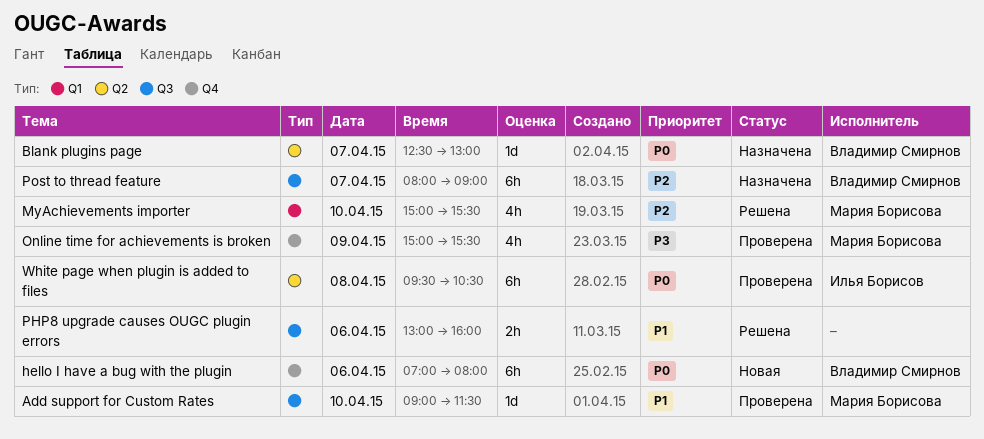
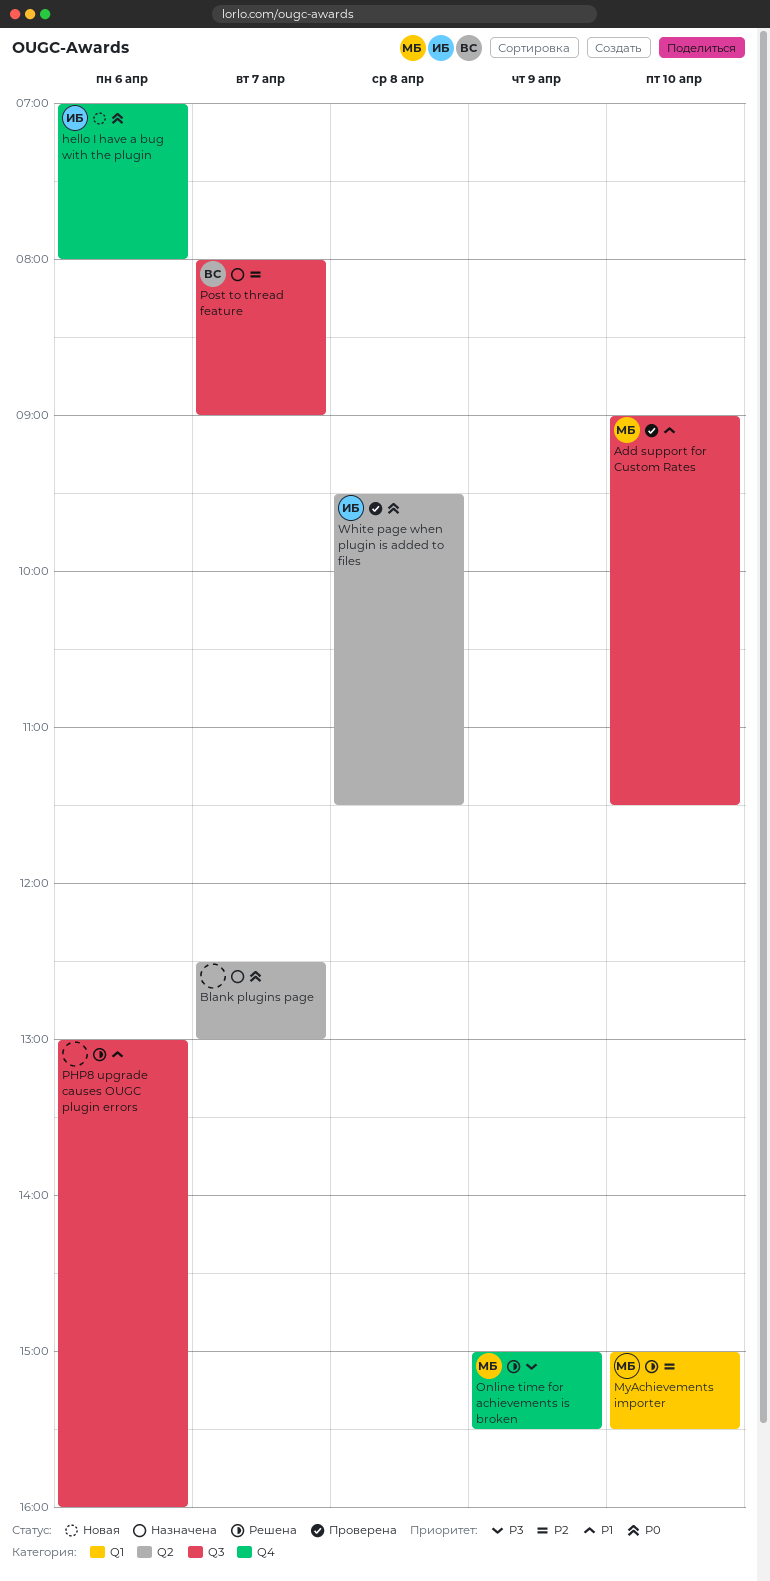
Blank plugins page, owner: Владимир Смирнов -> none
hello I have a bug with the plugin, owner: Владимир Смирнов -> Илья Борисов
Online time for achievements is broken, status: Проверена -> Решена
White page when plugin is added to files, ends: 10:30 -> 11:30

